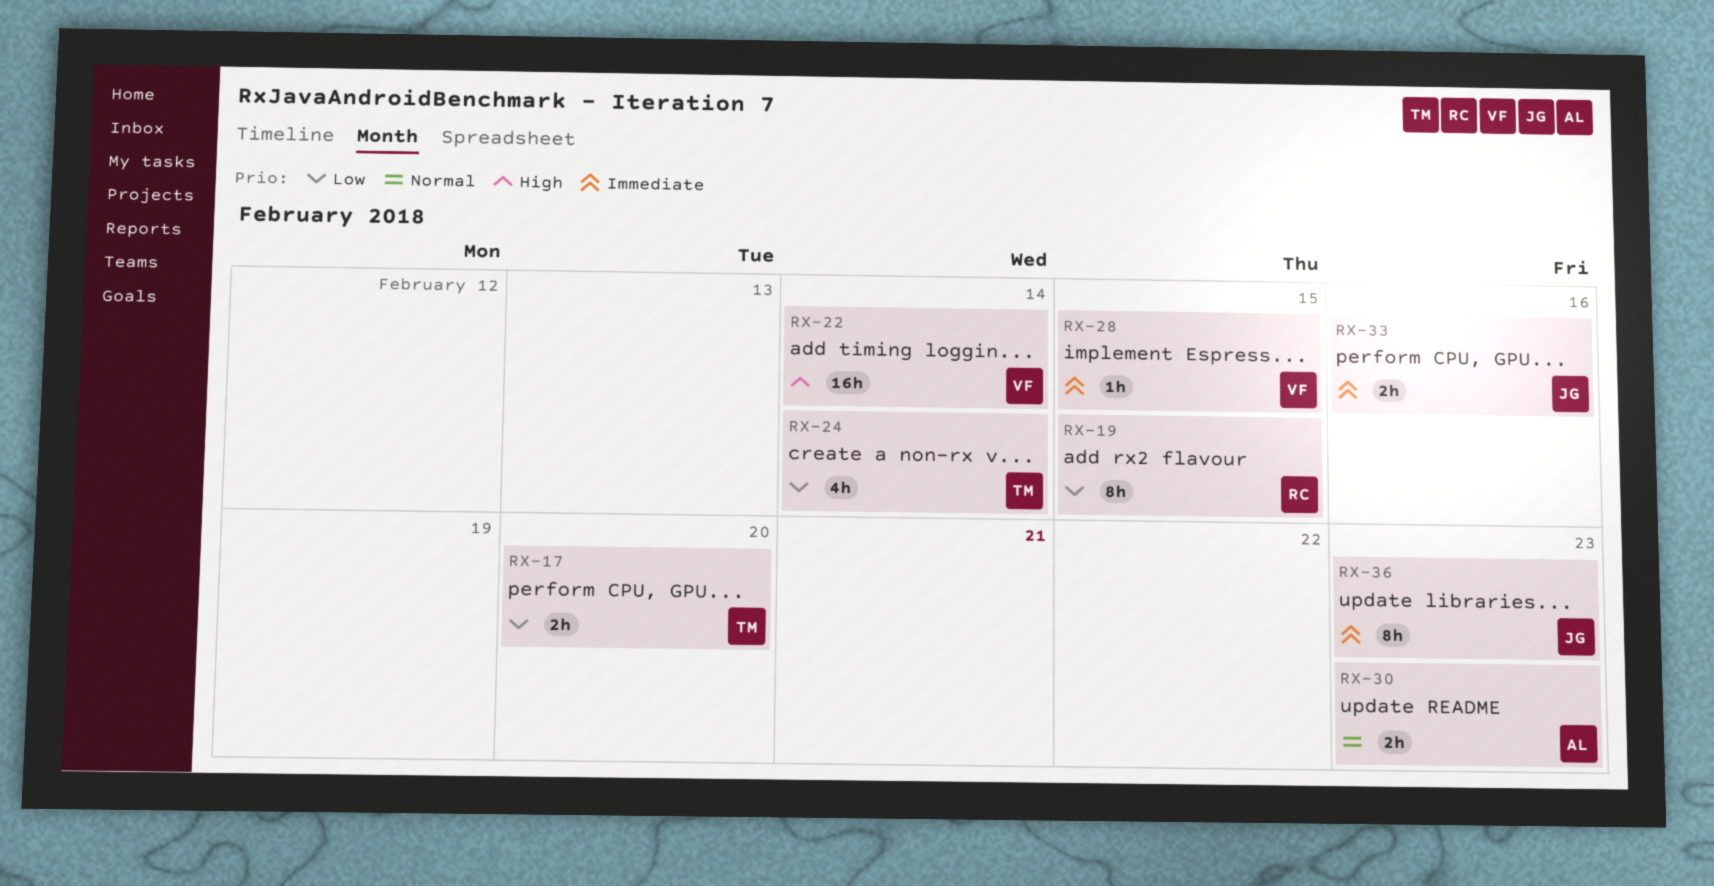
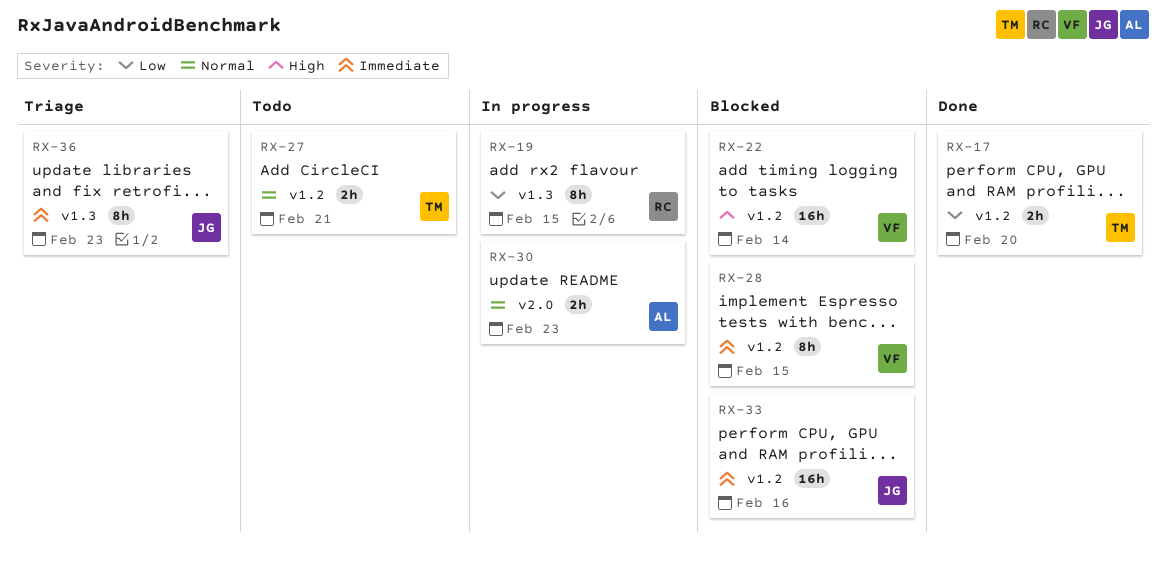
RX-24: present -> none
RX-27: none -> present
RX-28, estimate: 1h -> 8h
RX-33, estimate: 2h -> 16h

